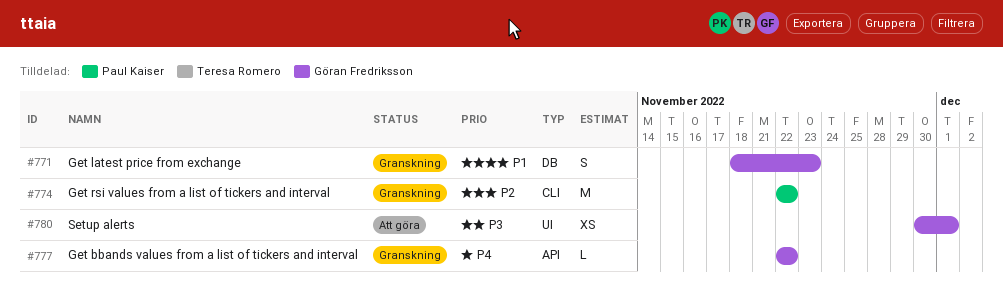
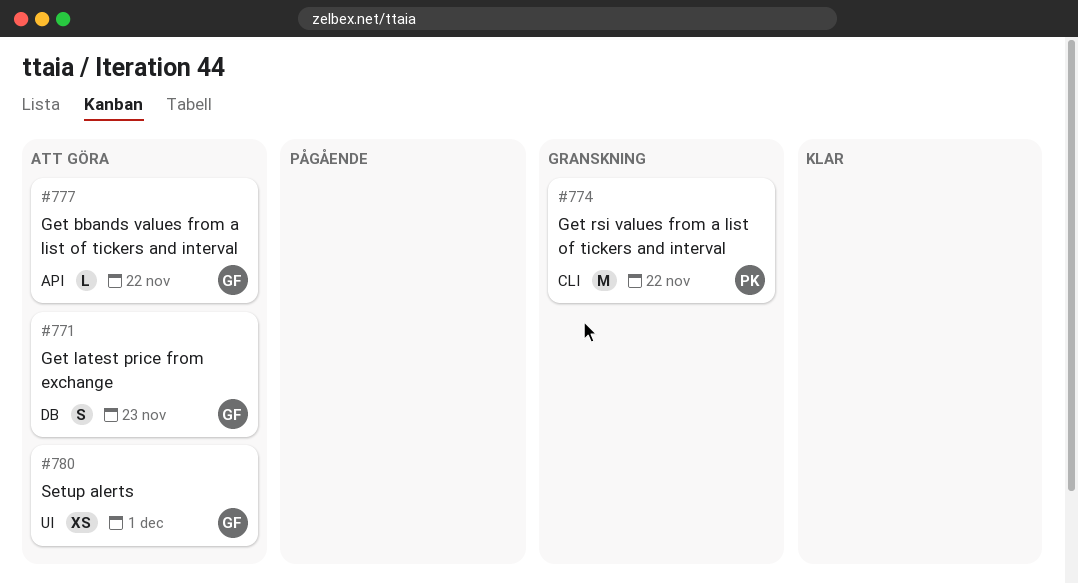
#771, status: Granskning -> Att göra
#777, status: Granskning -> Att göra

